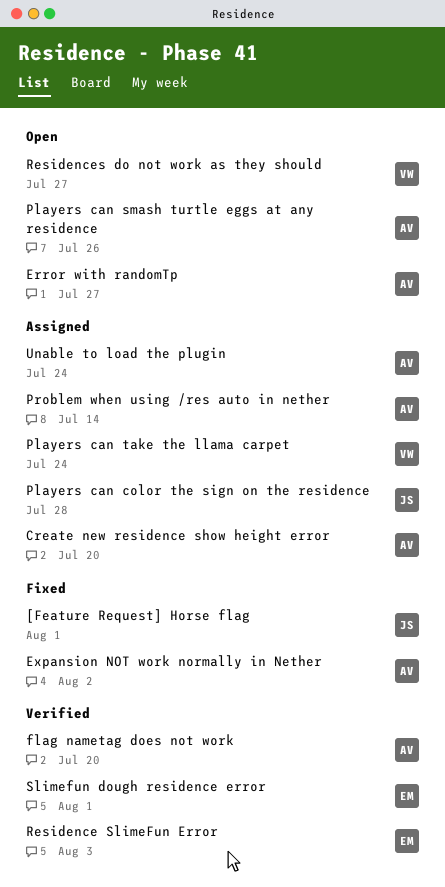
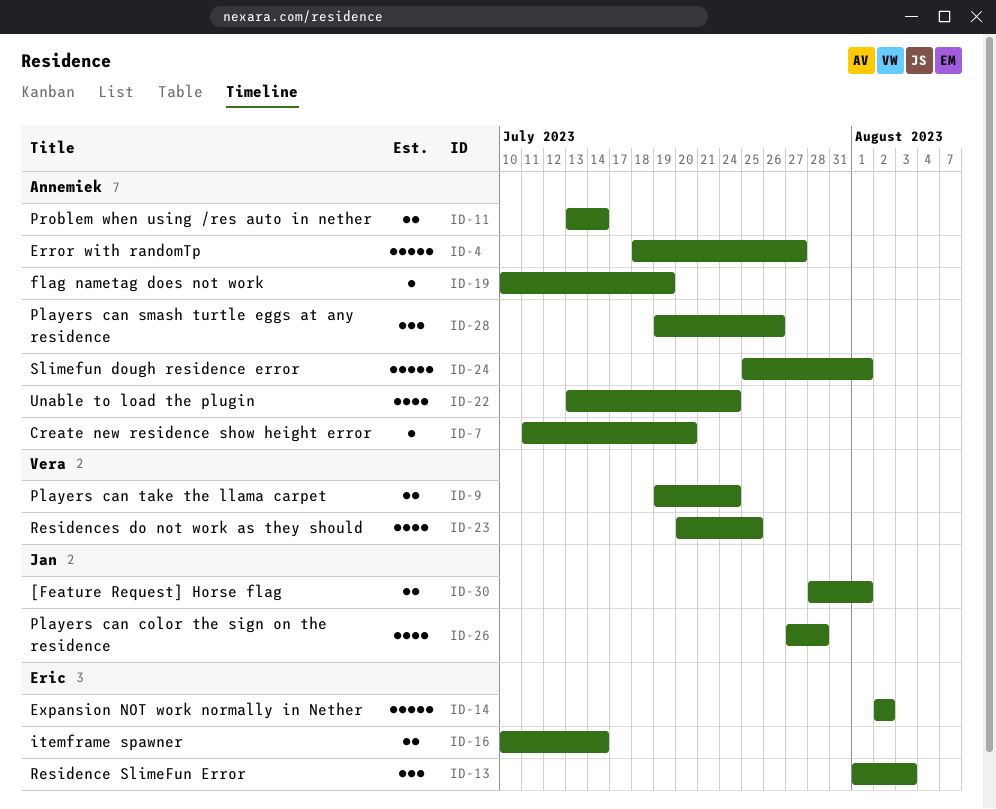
Expansion NOT work normally in Nether, owner: Annemiek -> Eric
flag nametag does not work, due: Jul 20 -> Jul 19
itemframe spawner: none -> present
Residences do not work as they should, due: Jul 27 -> Jul 25
Slimefun dough residence error, owner: Eric -> Annemiek

